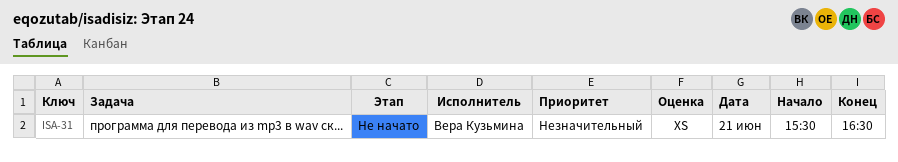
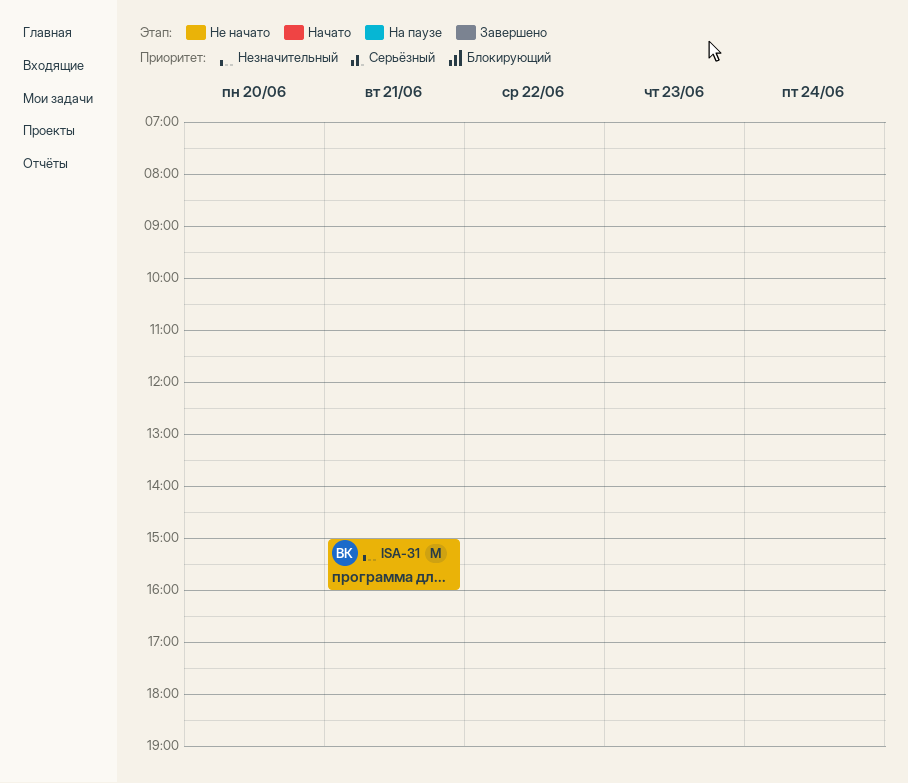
ISA-31, estimate: XS -> M
ISA-31, begins: 15:30 -> 15:00
ISA-31, ends: 16:30 -> 16:00

